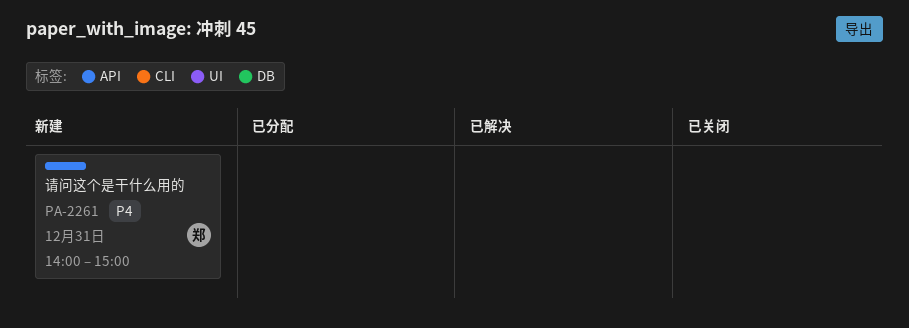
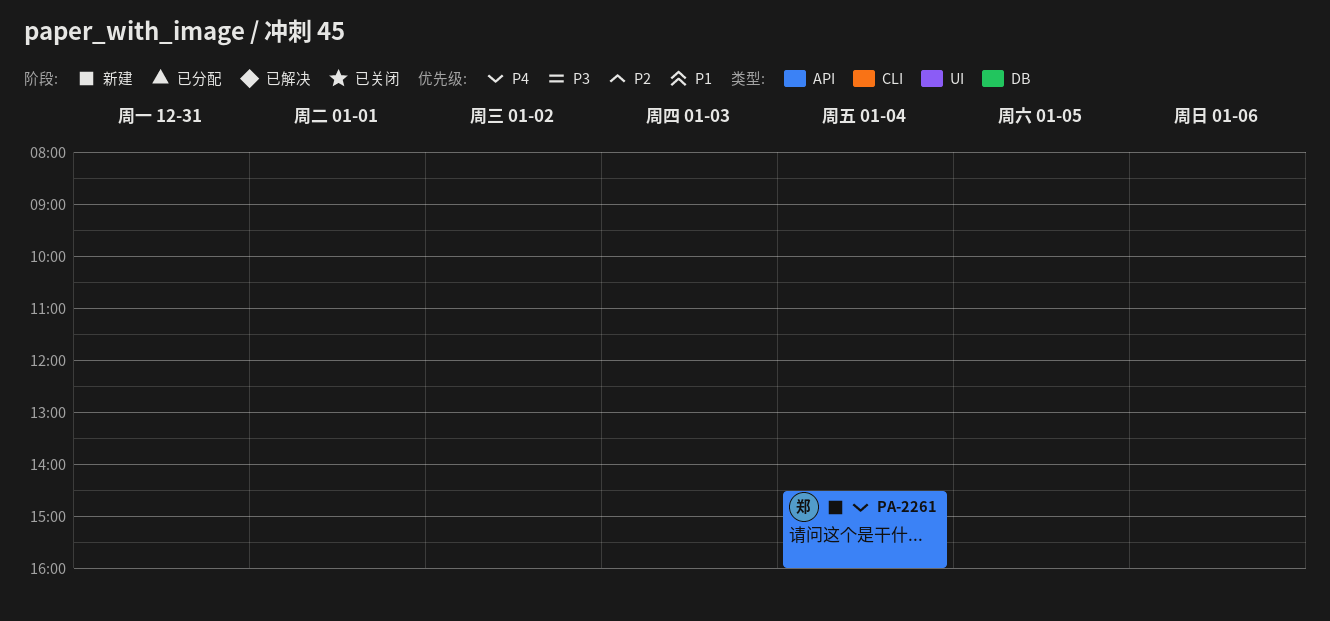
PA-2261, day: Dec 31 -> Jan 4
PA-2261, begins: 14:00 -> 14:30
PA-2261, ends: 15:00 -> 16:00

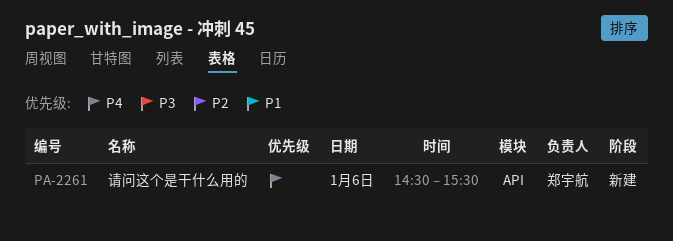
PA-2261, day: Jan 4 -> Jan 6
PA-2261, ends: 16:00 -> 15:30

